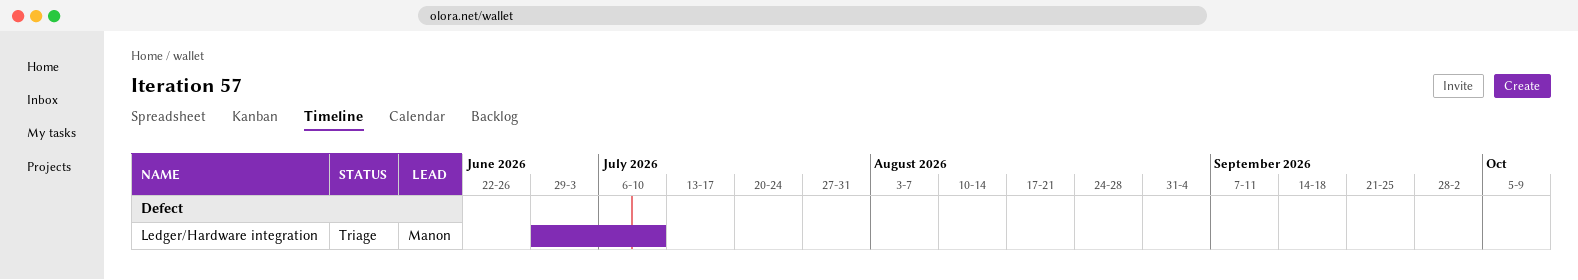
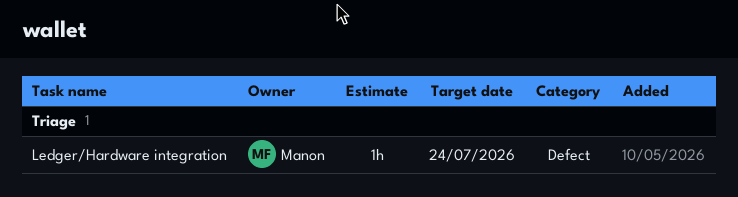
Ledger/Hardware integration, due: Jul 10 -> Jul 24

